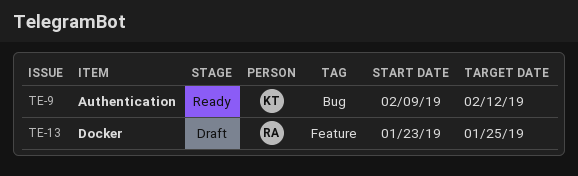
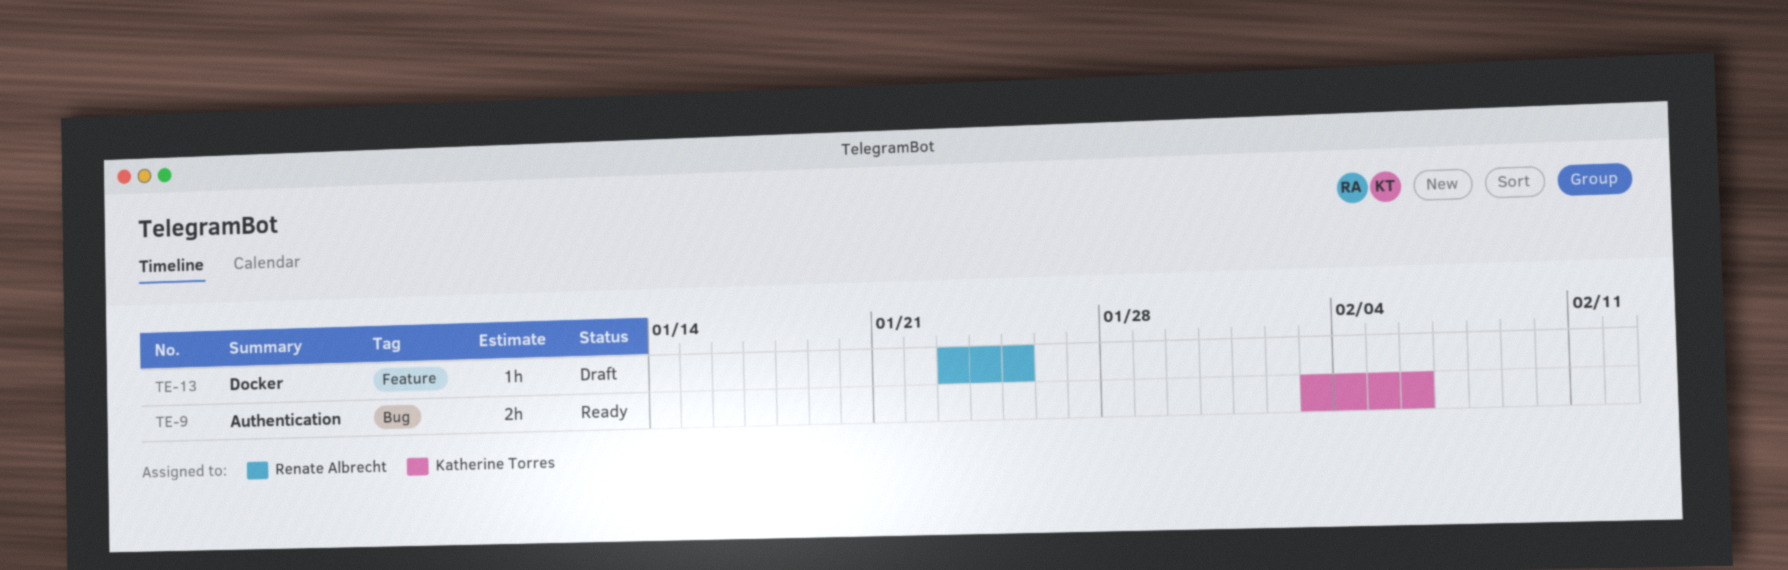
TE-9, start: Feb 9 -> Feb 3
TE-9, due: Feb 12 -> Feb 6

